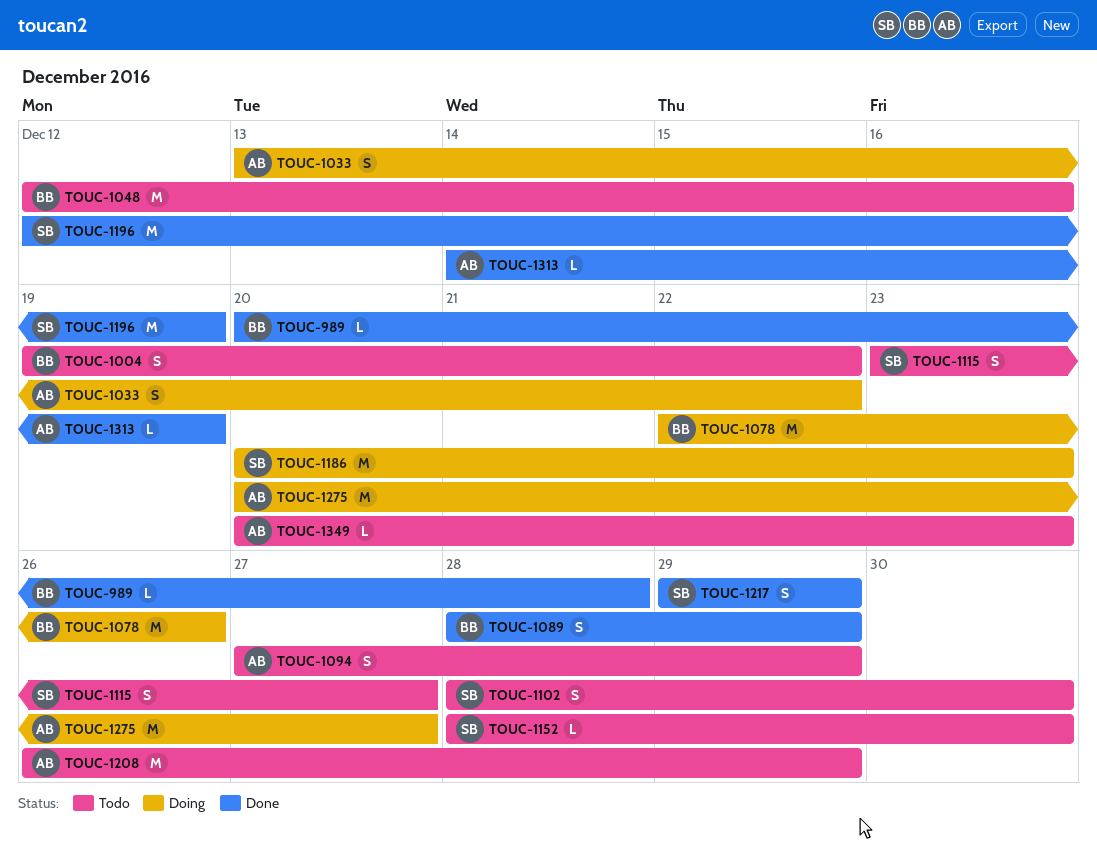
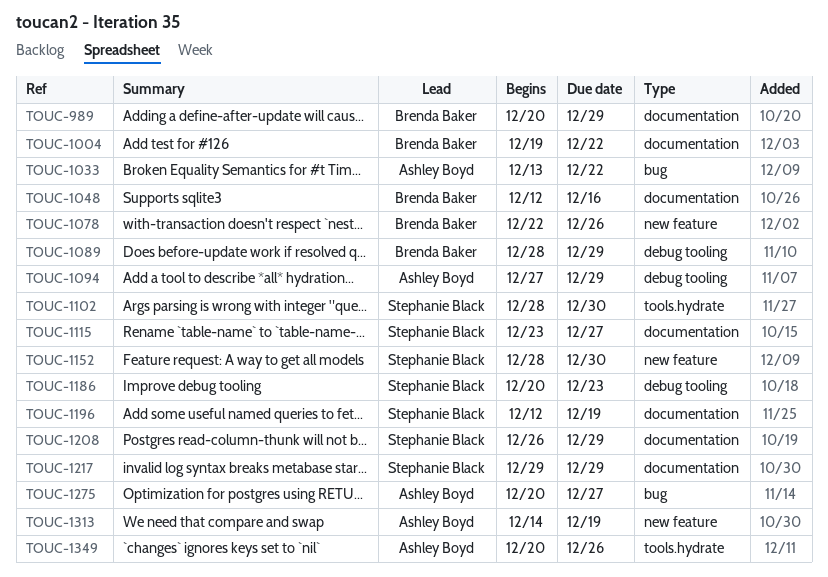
TOUC-989, due: Dec 28 -> Dec 29
TOUC-1208, owner: Ashley Boyd -> Stephanie Black
TOUC-1349, due: Dec 23 -> Dec 26

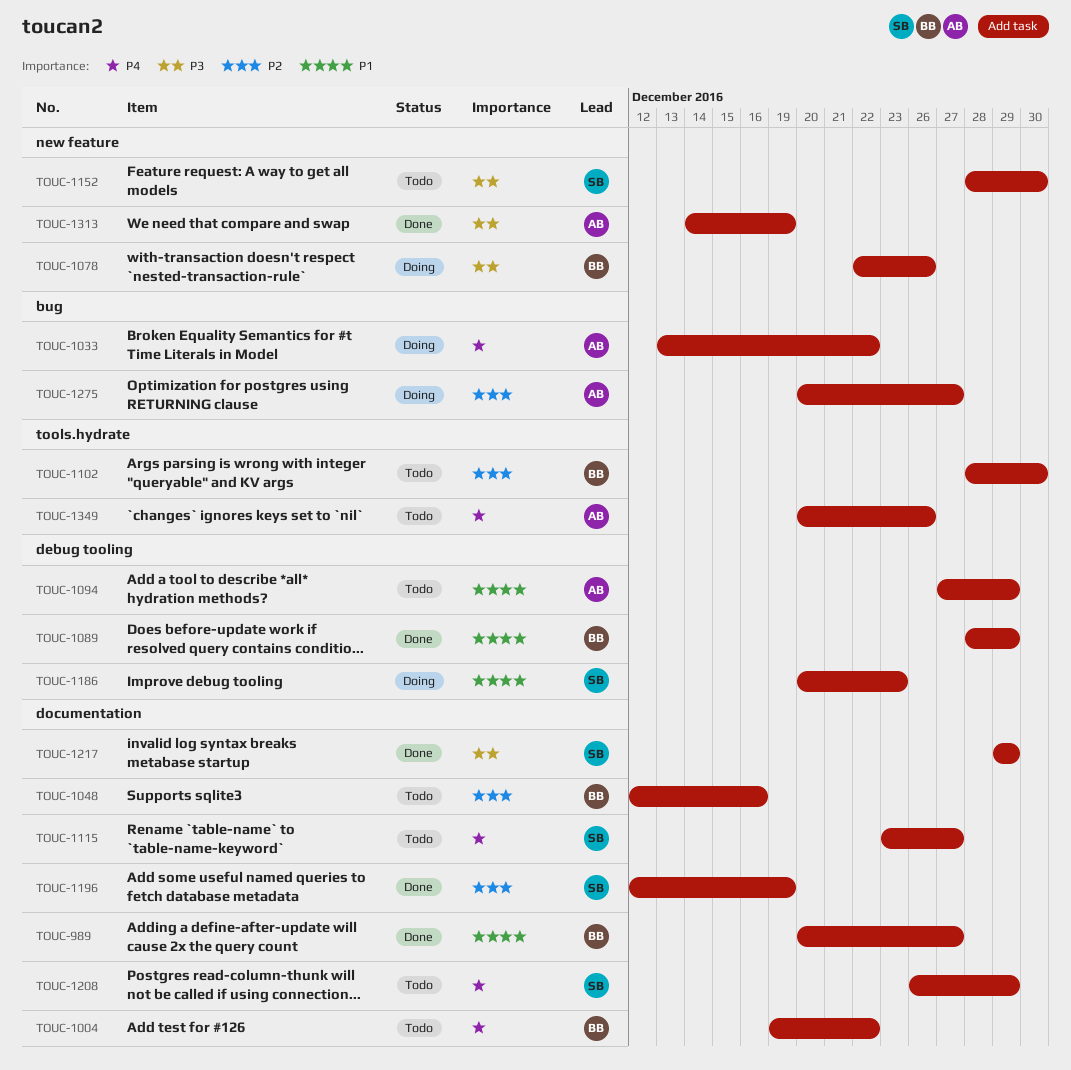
TOUC-989, due: Dec 29 -> Dec 27
TOUC-1102, owner: Stephanie Black -> Brenda Baker

